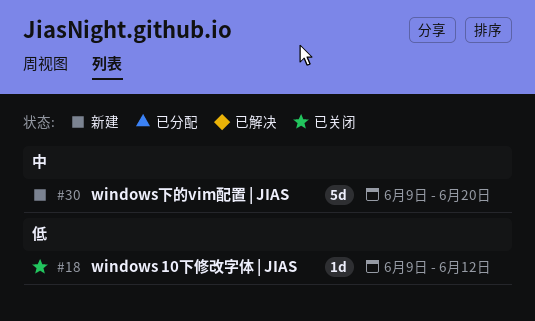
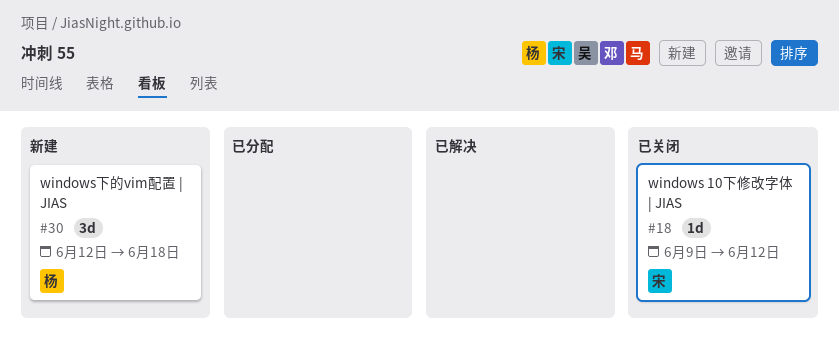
#30, estimate: 5d -> 3d
#30, start: Jun 9 -> Jun 12
#30, due: Jun 20 -> Jun 18

